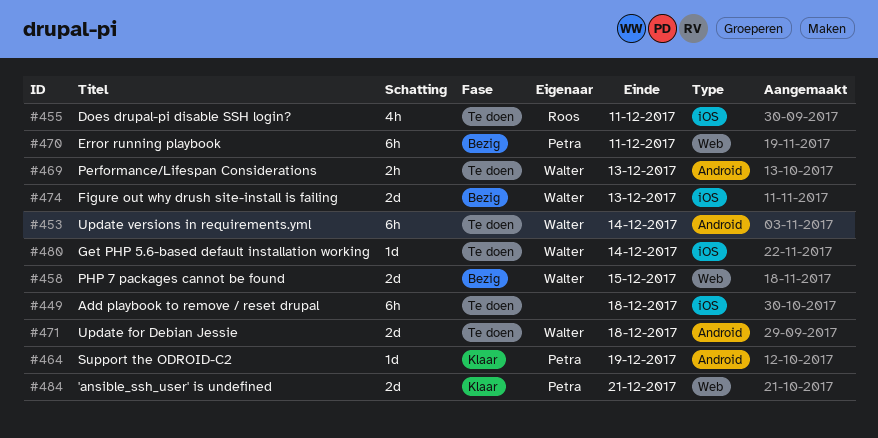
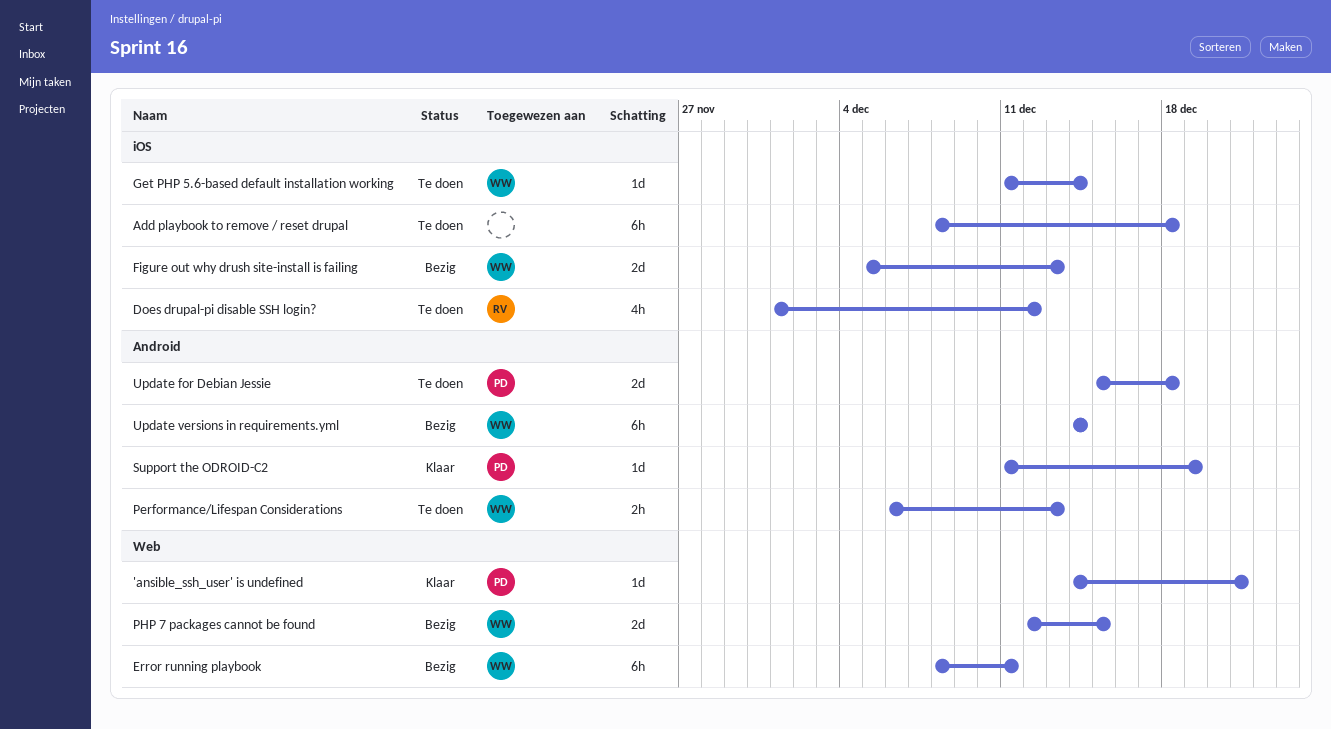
'ansible_ssh_user' is undefined, estimate: 2d -> 1d
Does drupal-pi disable SSH login?, due: Dec 11 -> Dec 12
Error running playbook, owner: Petra -> Walter
Update for Debian Jessie, owner: Walter -> Petra
Update versions in requirements.yml, status: Te doen -> Bezig

